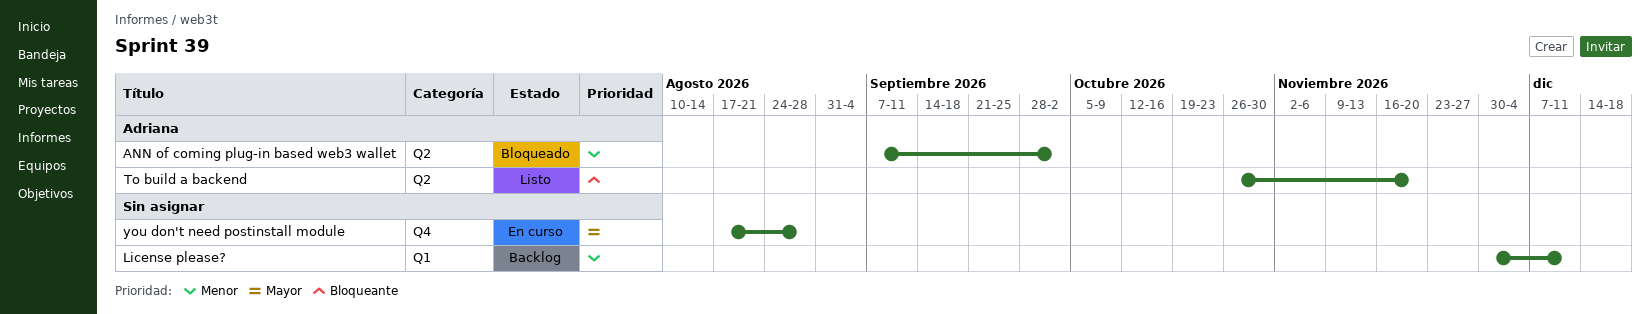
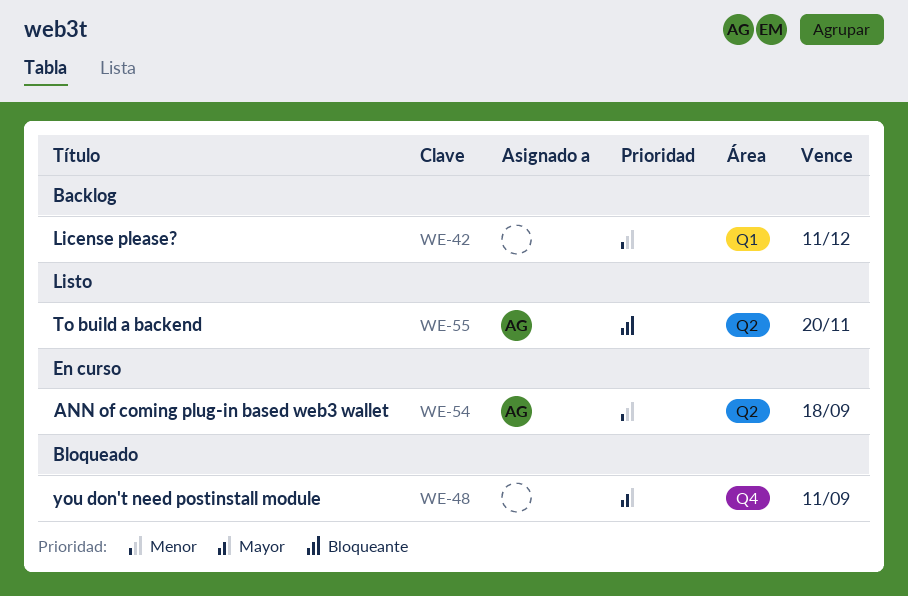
ANN of coming plug-in based web3 wallet, status: Bloqueado -> En curso
ANN of coming plug-in based web3 wallet, due: Oct 2 -> Sep 18
you don't need postinstall module, status: En curso -> Bloqueado
you don't need postinstall module, due: Aug 28 -> Sep 11

